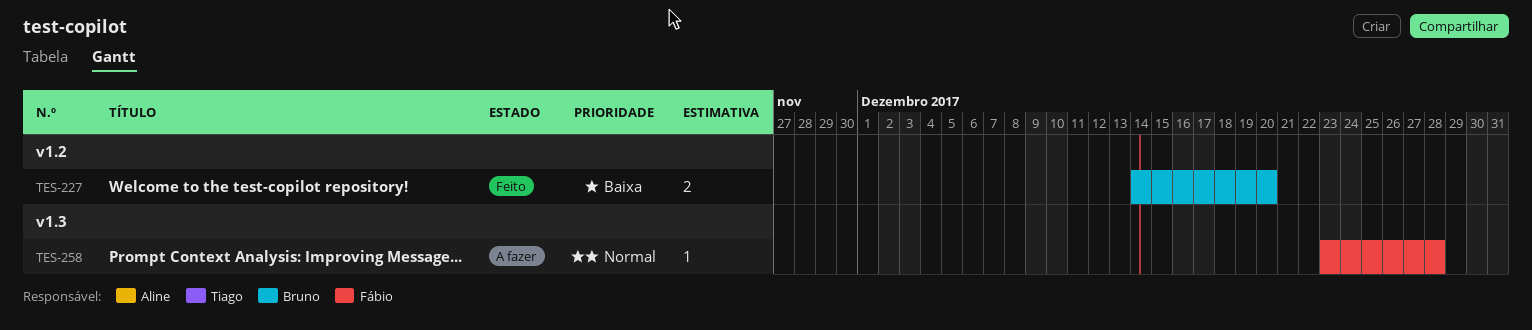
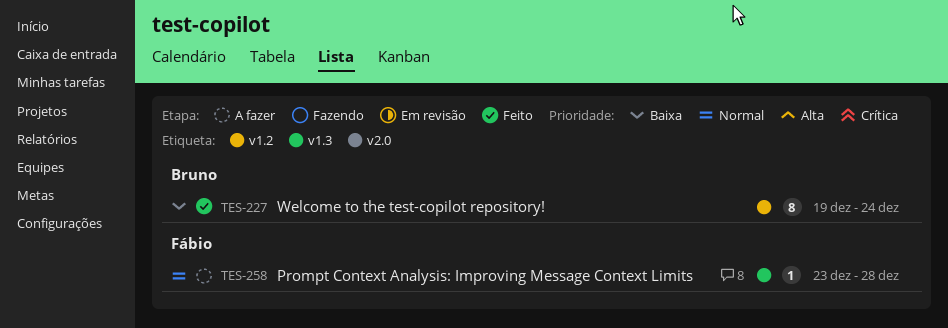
TES-227, estimate: 2 -> 8
TES-227, start: Dec 14 -> Dec 19
TES-227, due: Dec 20 -> Dec 24

